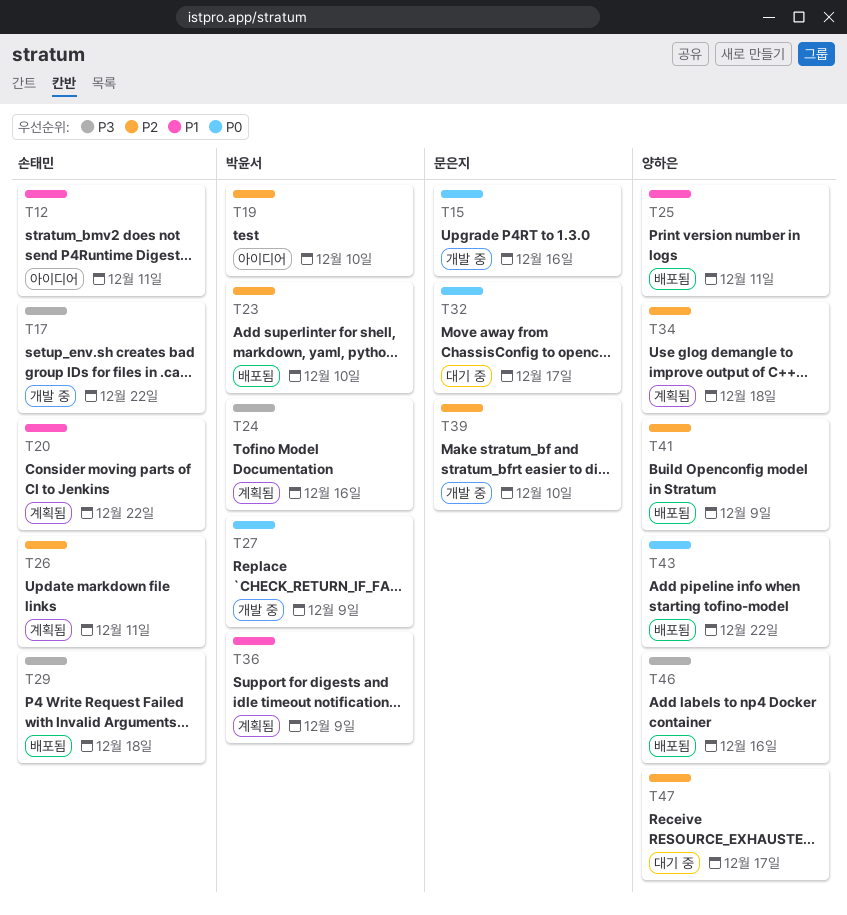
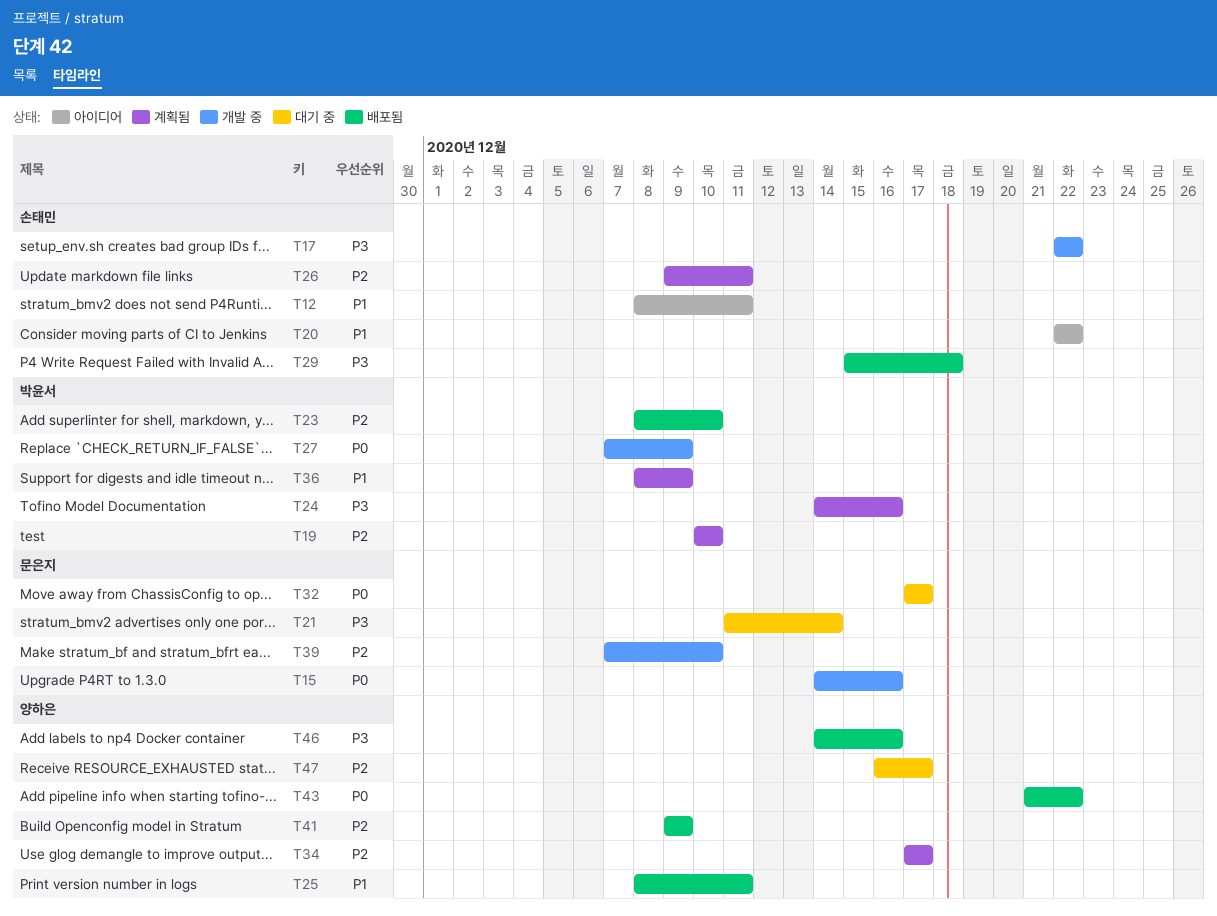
T19, status: 아이디어 -> 계획됨
T20, status: 계획됨 -> 아이디어
T21: none -> present
T34, due: Dec 18 -> Dec 17

